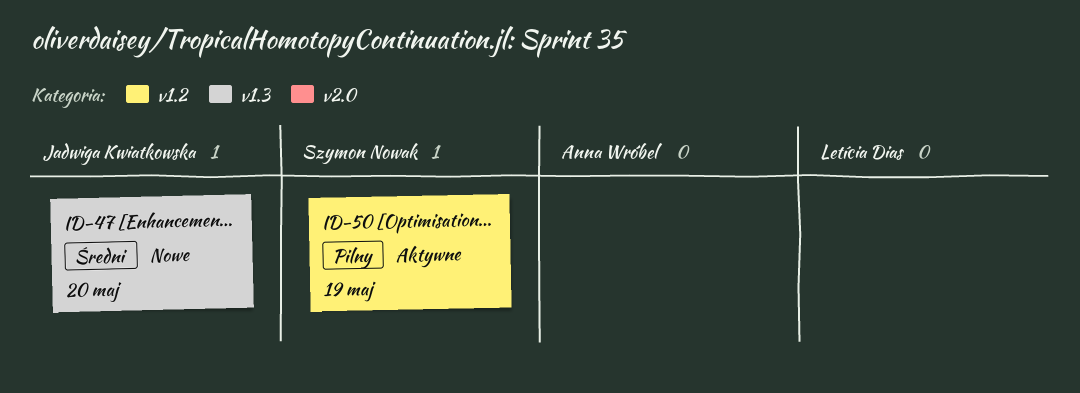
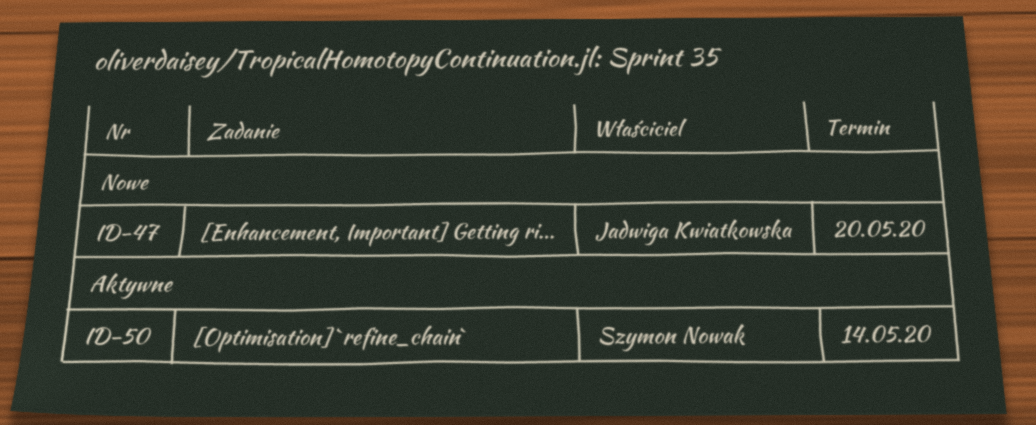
ID-50, due: May 19 -> May 14

